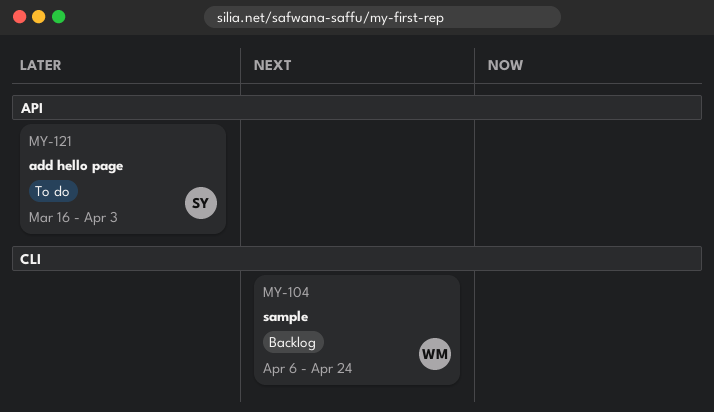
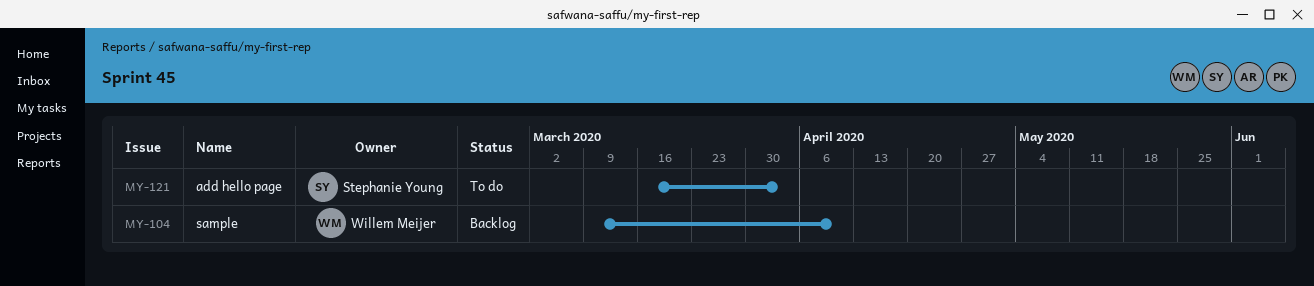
MY-104, start: Apr 6 -> Mar 9
MY-104, due: Apr 24 -> Apr 10

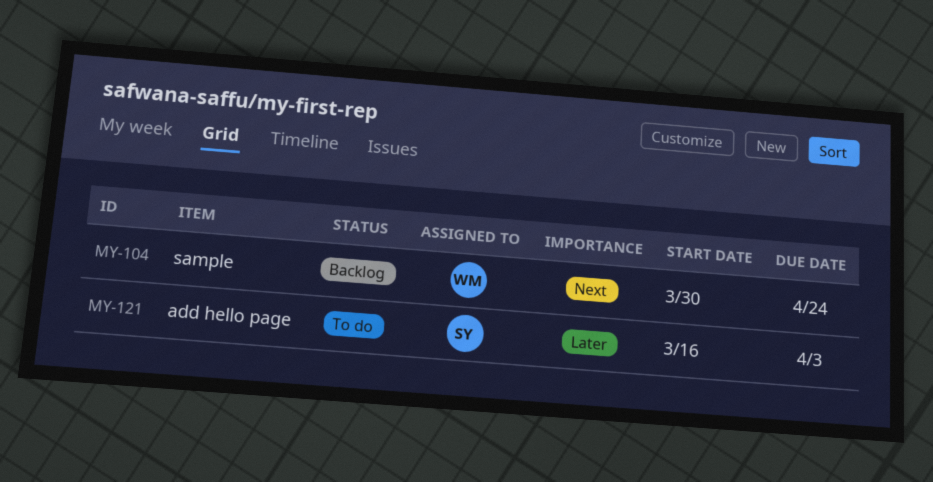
MY-104, start: Mar 9 -> Mar 30
MY-104, due: Apr 10 -> Apr 24

